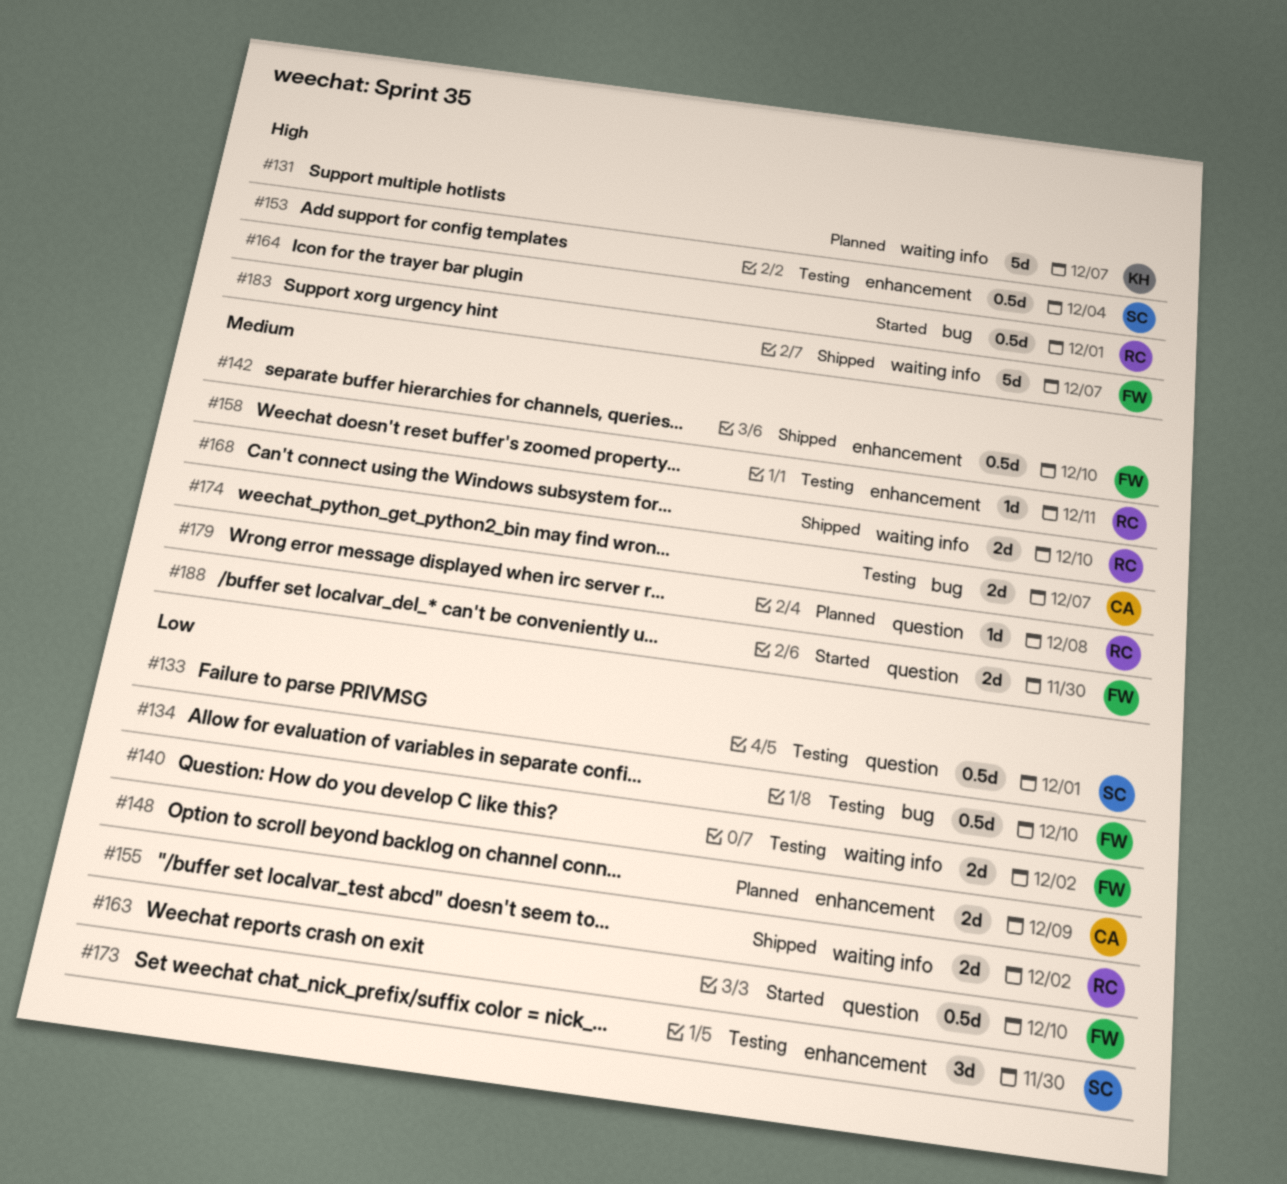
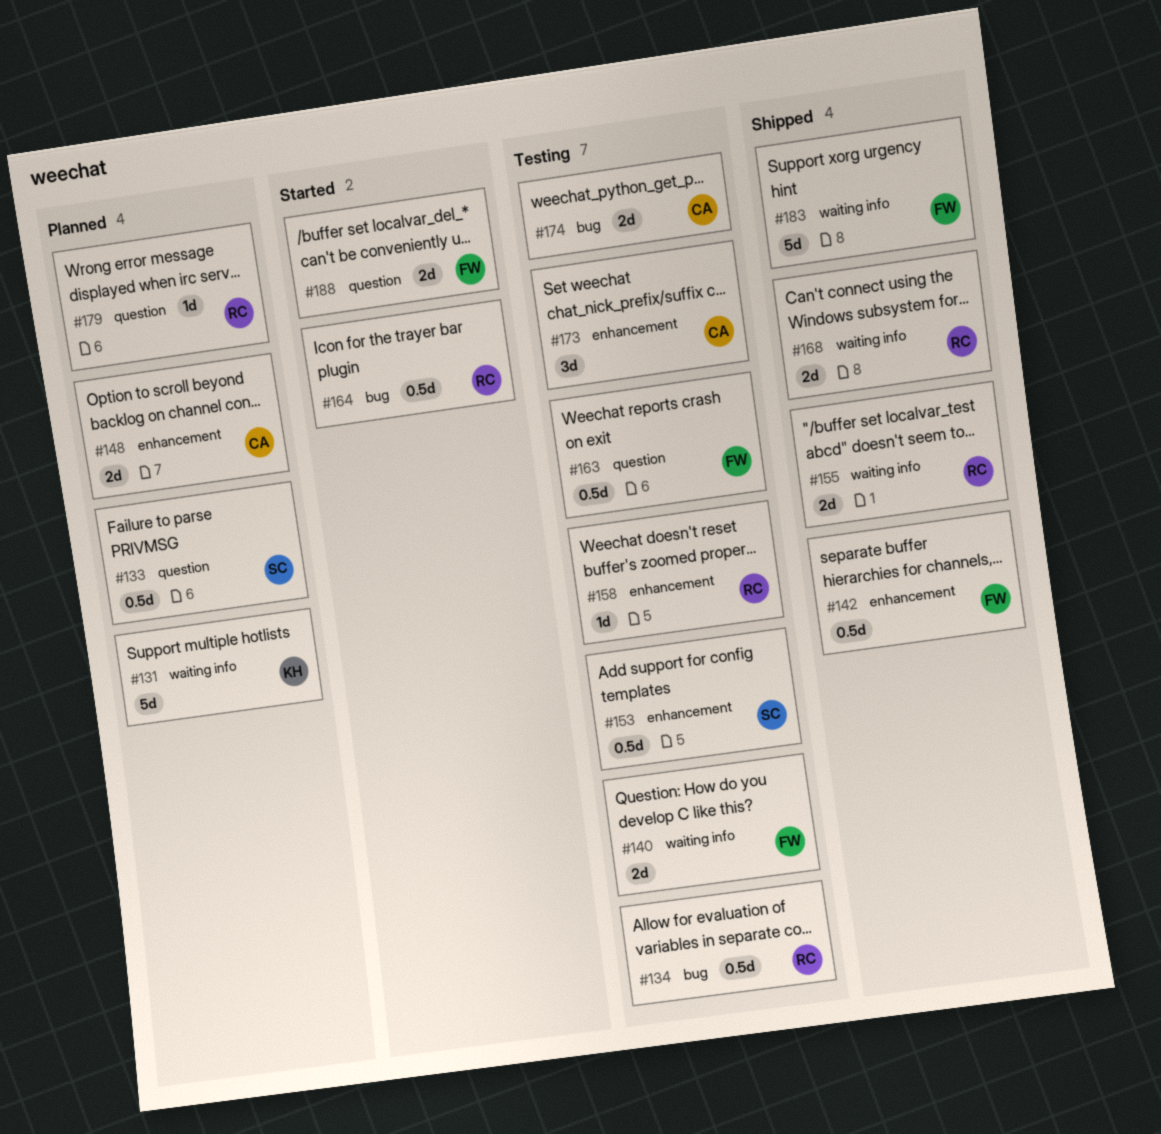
#133, status: Testing -> Planned
#134, owner: FW -> RC
#163, status: Started -> Testing
#173, owner: SC -> CA

